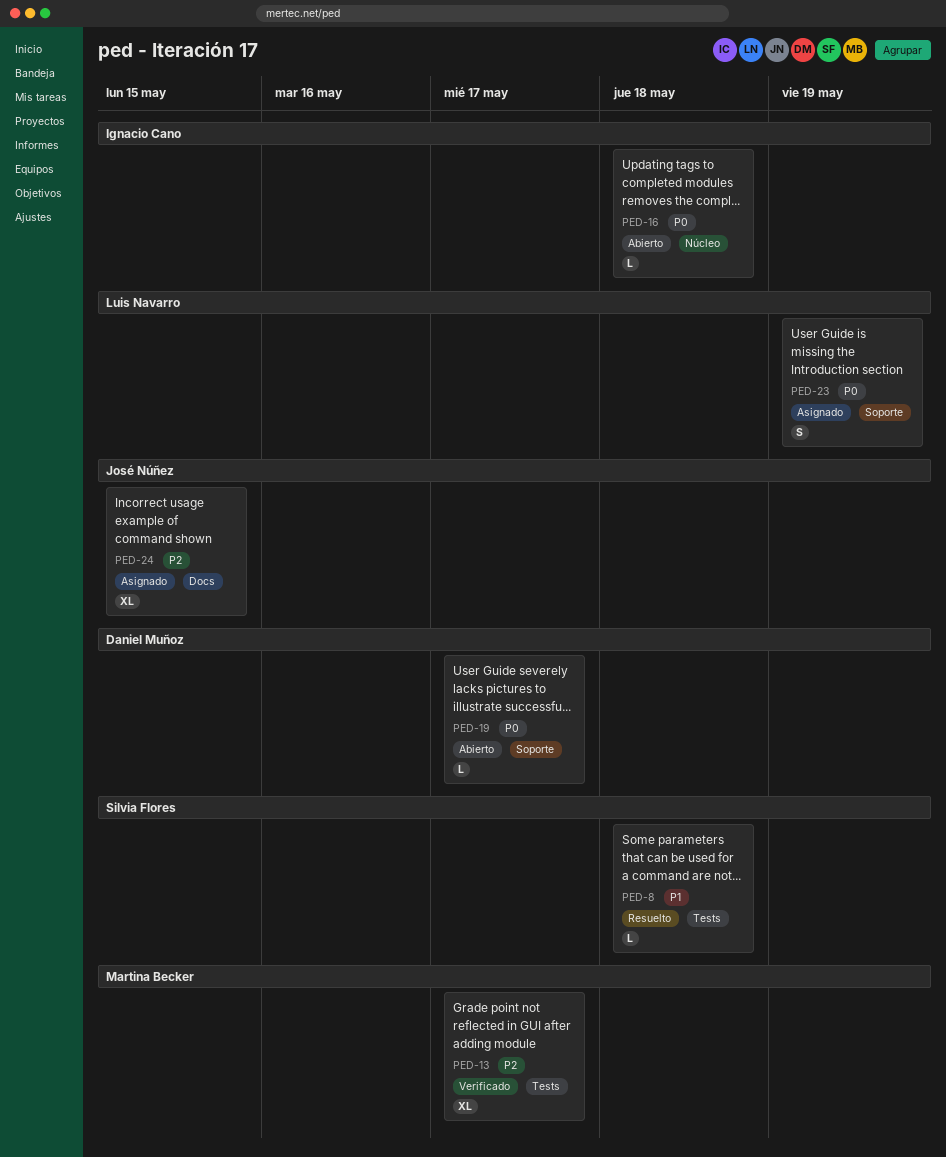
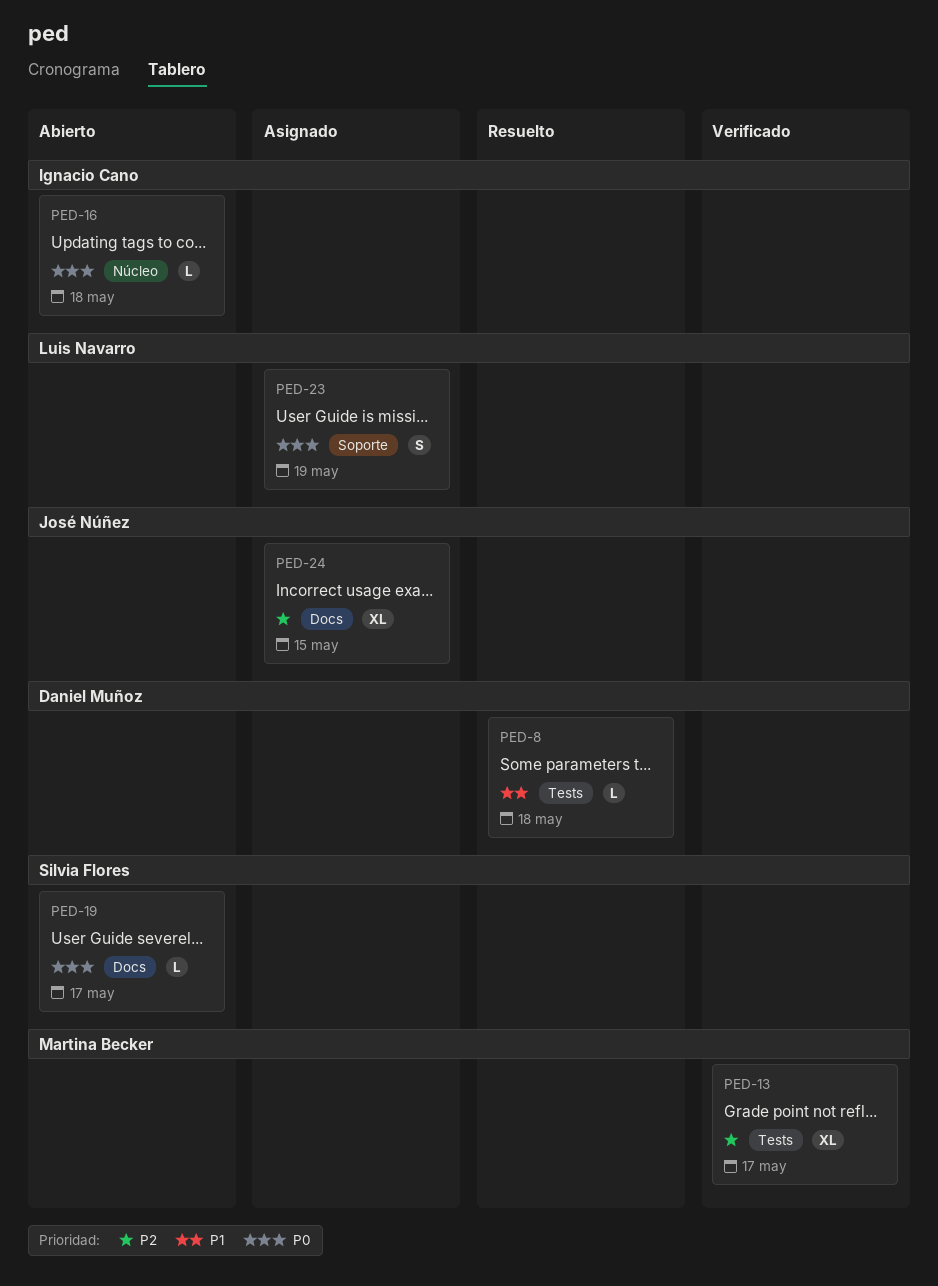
PED-8, owner: Silvia Flores -> Daniel Muñoz
PED-19, owner: Daniel Muñoz -> Silvia Flores
PED-19, label: Soporte -> Docs

